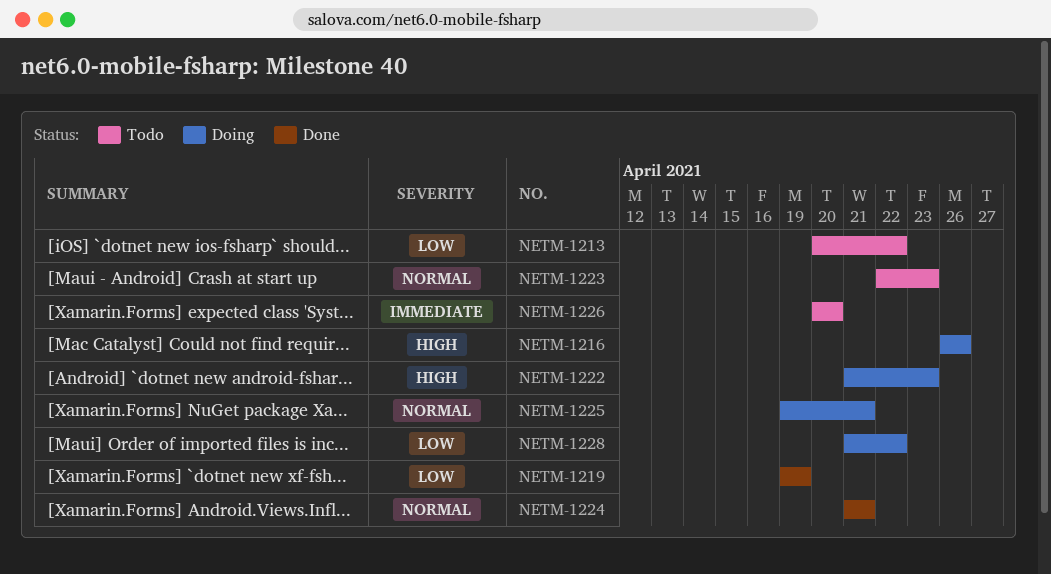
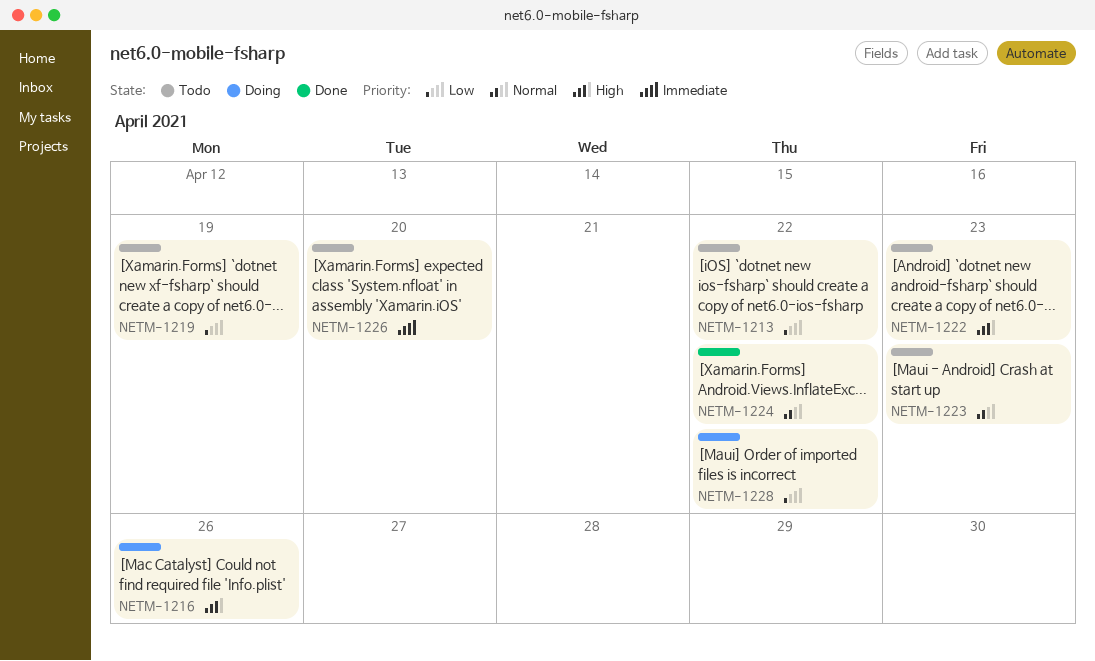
NETM-1219, status: Done -> Todo
NETM-1222, status: Doing -> Todo
NETM-1224, due: Apr 21 -> Apr 22
NETM-1225: present -> none

